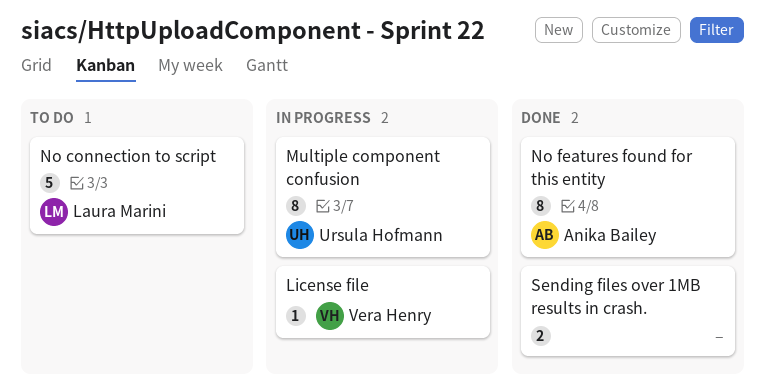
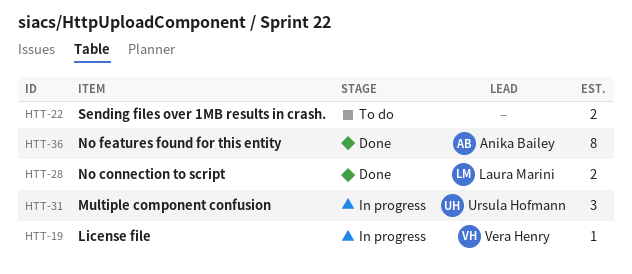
Multiple component confusion, estimate: 8 -> 3
No connection to script, status: To do -> Done
No connection to script, estimate: 5 -> 2
Sending files over 1MB results in crash., status: Done -> To do

